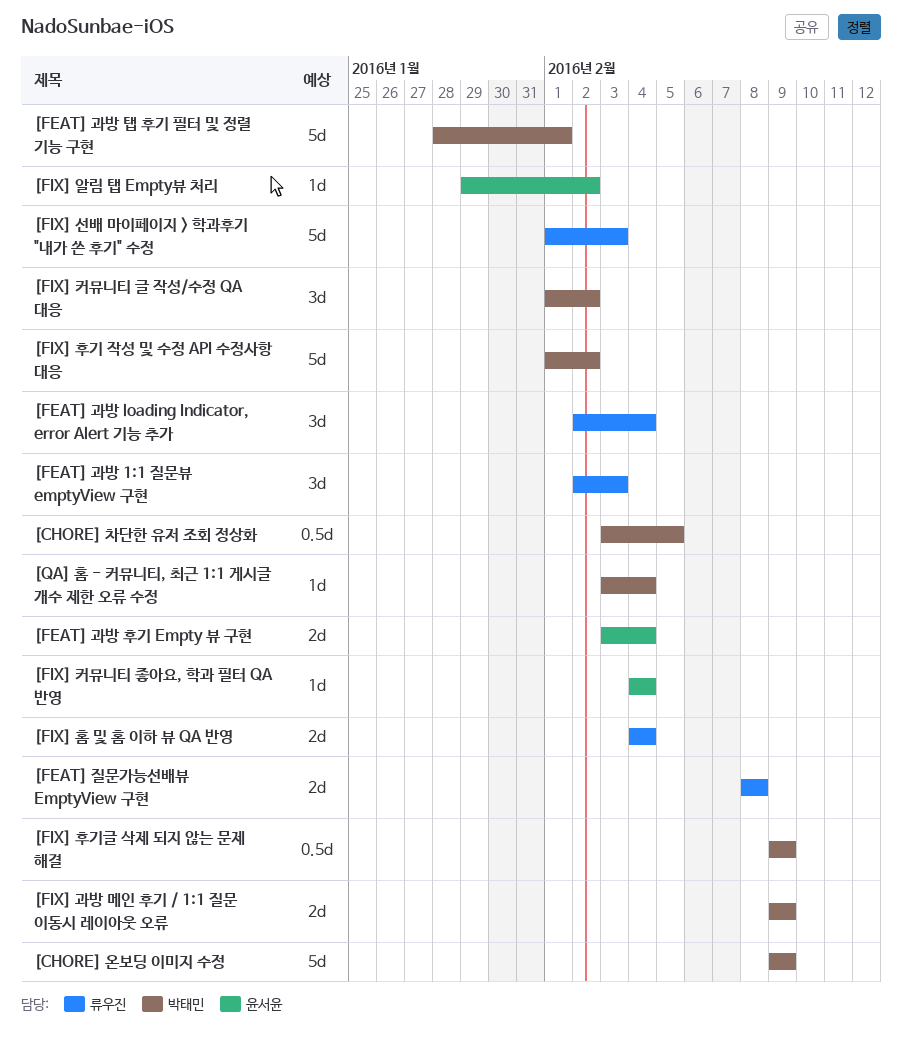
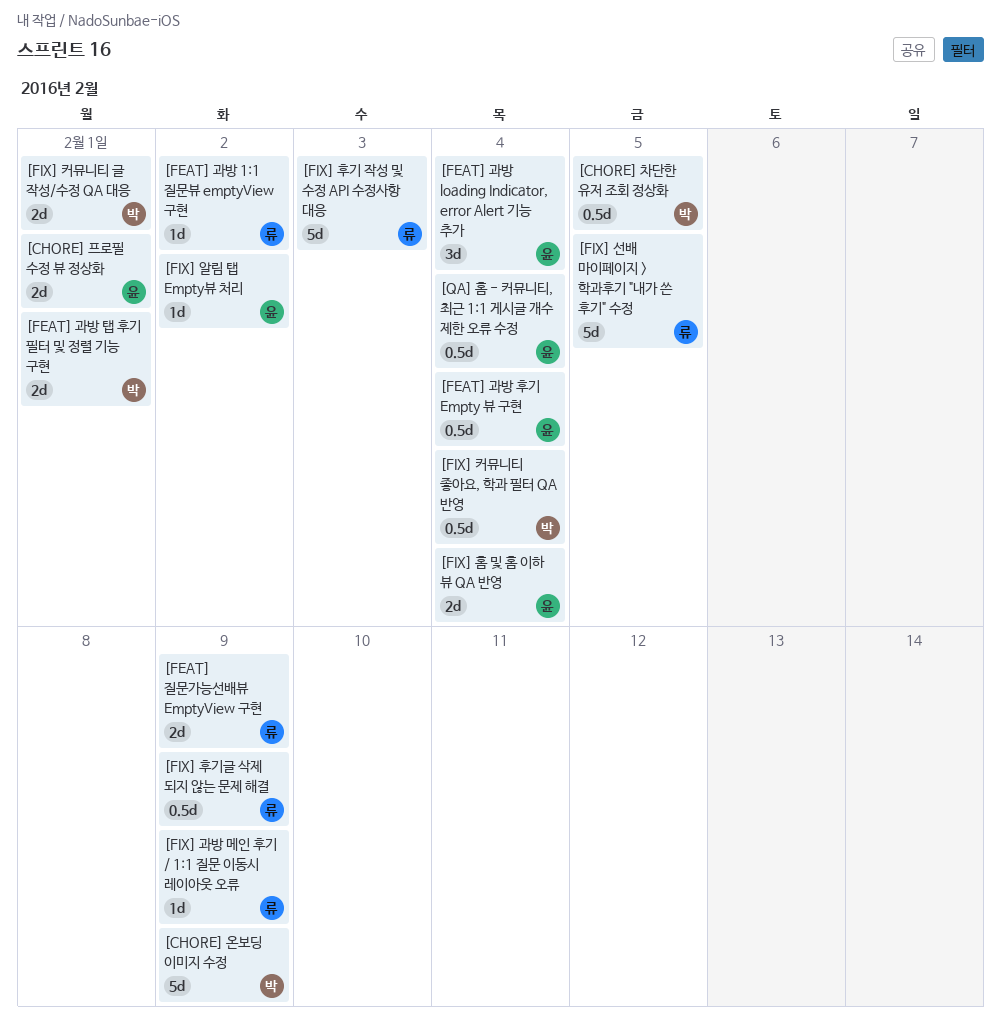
[CHORE] 프로필 수정 뷰 정상화: none -> present
[FEAT] 과방 1:1 질문뷰 emptyView 구현, estimate: 3d -> 1d
[FEAT] 과방 1:1 질문뷰 emptyView 구현, due: Feb 3 -> Feb 2
[FEAT] 과방 loading Indicator, error Alert 기능 추가, owner: 류우진 -> 윤서윤
[FEAT] 과방 탭 후기 필터 및 정렬 기능 구현, estimate: 5d -> 2d
[FEAT] 과방 후기 Empty 뷰 구현, estimate: 2d -> 0.5d
[FEAT] 질문가능선배뷰 EmptyView 구현, due: Feb 8 -> Feb 9
[FIX] 과방 메인 후기 / 1:1 질문 이동시 레이아웃 오류, owner: 박태민 -> 류우진
[FIX] 과방 메인 후기 / 1:1 질문 이동시 레이아웃 오류, estimate: 2d -> 1d
[FIX] 선배 마이페이지 > 학과후기 "내가 쓴 후기" 수정, due: Feb 3 -> Feb 5
[FIX] 커뮤니티 글 작성/수정 QA 대응, estimate: 3d -> 2d
[FIX] 커뮤니티 글 작성/수정 QA 대응, due: Feb 2 -> Feb 1
[FIX] 커뮤니티 좋아요, 학과 필터 QA 반영, owner: 윤서윤 -> 박태민
[FIX] 커뮤니티 좋아요, 학과 필터 QA 반영, estimate: 1d -> 0.5d
[FIX] 홈 및 홈 이하 뷰 QA 반영, owner: 류우진 -> 윤서윤
[FIX] 후기 작성 및 수정 API 수정사항 대응, owner: 박태민 -> 류우진
[FIX] 후기 작성 및 수정 API 수정사항 대응, due: Feb 2 -> Feb 3
[FIX] 후기글 삭제 되지 않는 문제 해결, owner: 박태민 -> 류우진
[QA] 홈 - 커뮤니티, 최근 1:1 게시글 개수 제한 오류 수정, owner: 박태민 -> 윤서윤
[QA] 홈 - 커뮤니티, 최근 1:1 게시글 개수 제한 오류 수정, estimate: 1d -> 0.5d

